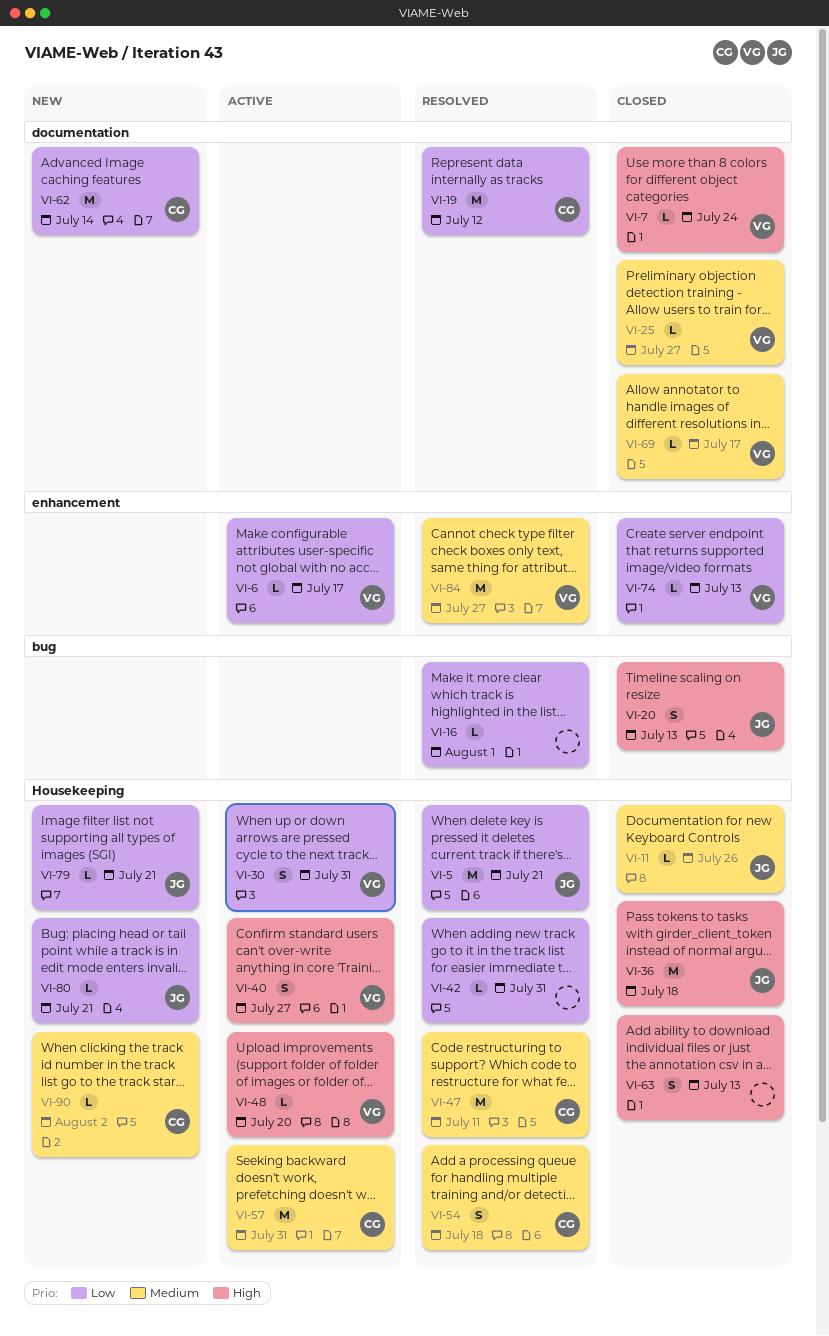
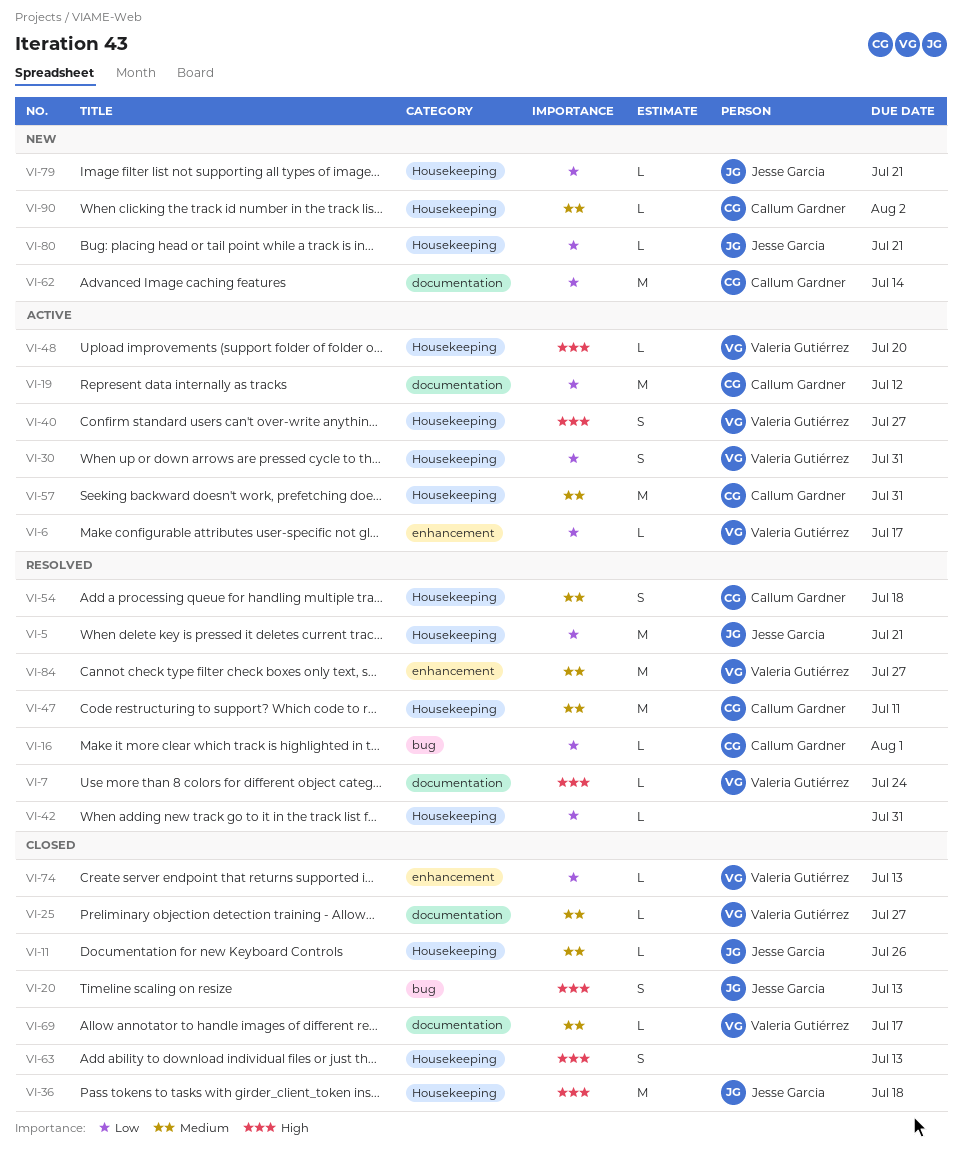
VI-7, status: Closed -> Resolved
VI-16, owner: none -> Callum Gardner
VI-19, status: Resolved -> Active

